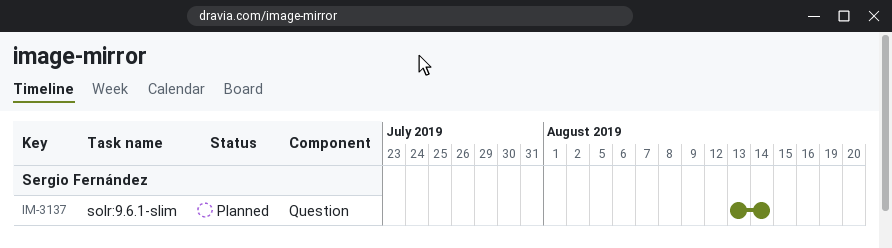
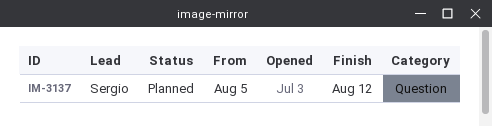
IM-3137, start: Aug 13 -> Aug 5
IM-3137, due: Aug 14 -> Aug 12

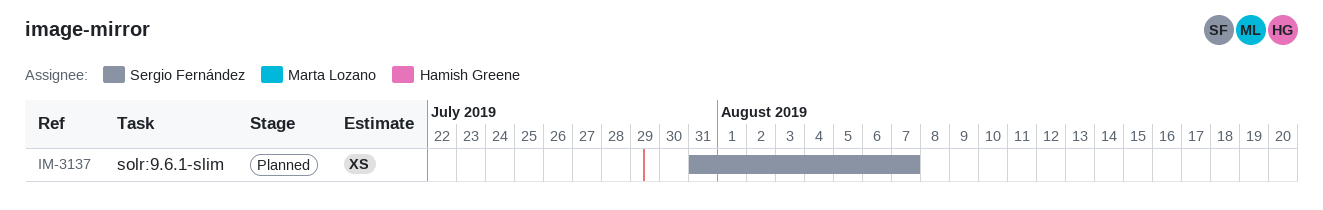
IM-3137, start: Aug 5 -> Jul 31
IM-3137, due: Aug 12 -> Aug 7

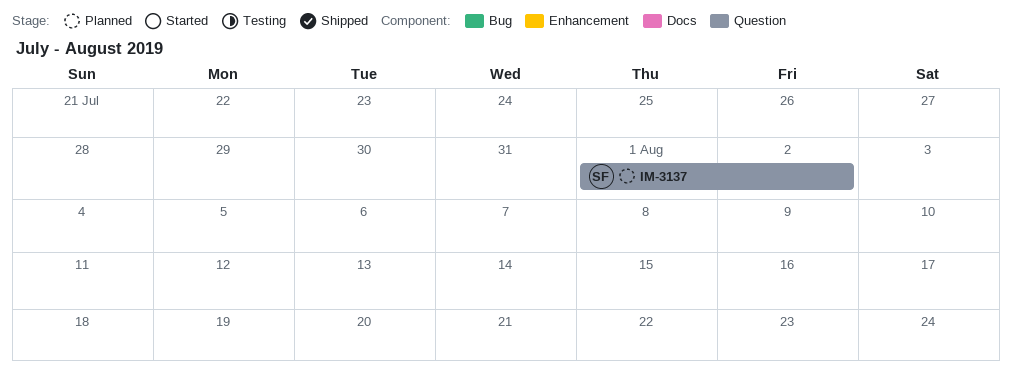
IM-3137, start: Jul 31 -> Aug 1
IM-3137, due: Aug 7 -> Aug 2

